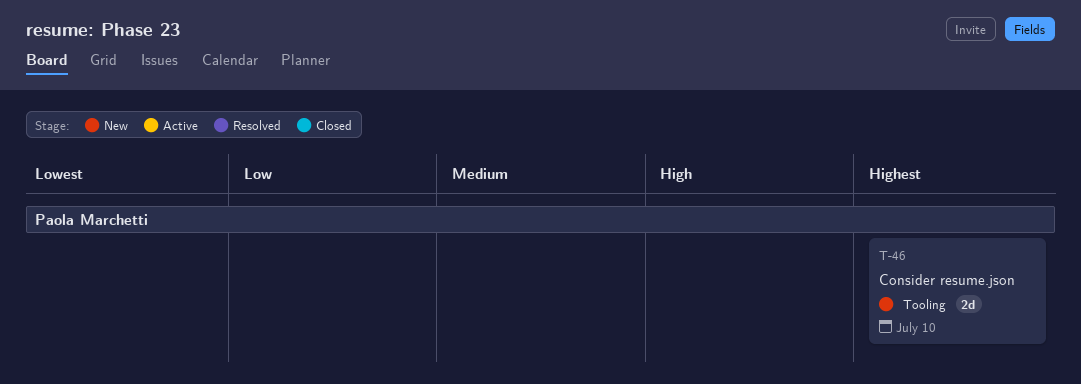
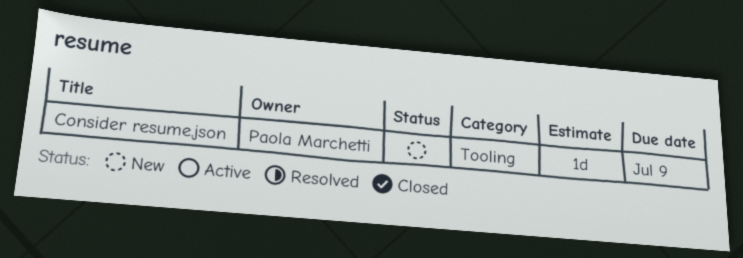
Consider resume.json, estimate: 2d -> 1d
Consider resume.json, due: Jul 10 -> Jul 9

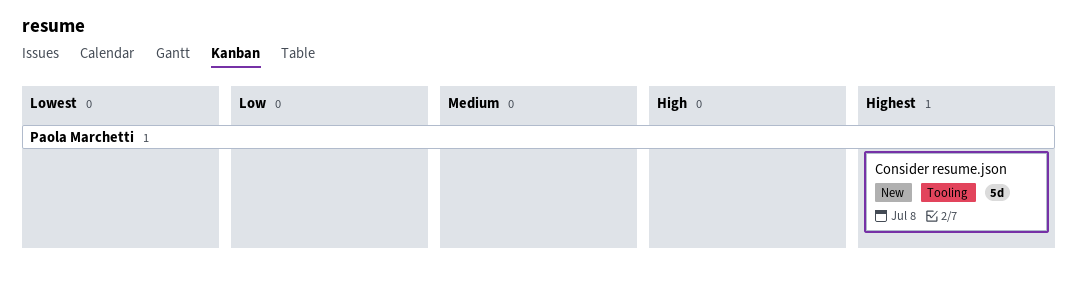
Consider resume.json, estimate: 1d -> 5d
Consider resume.json, due: Jul 9 -> Jul 8

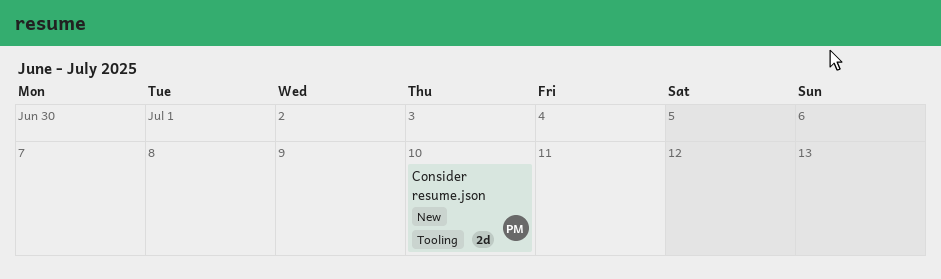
Consider resume.json, estimate: 5d -> 2d
Consider resume.json, due: Jul 8 -> Jul 10

